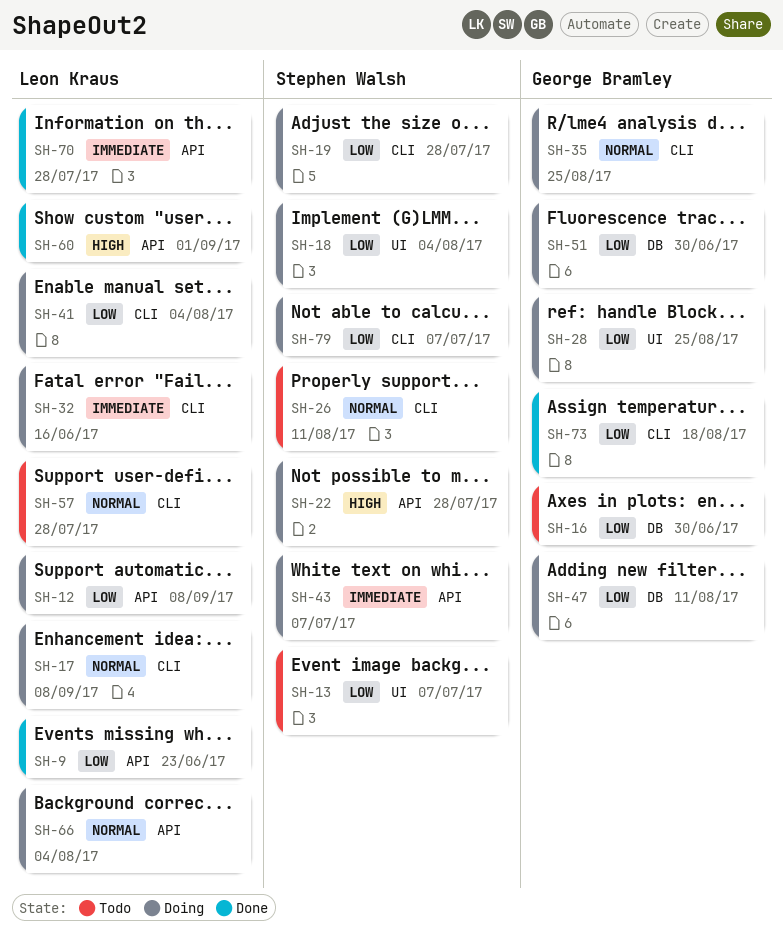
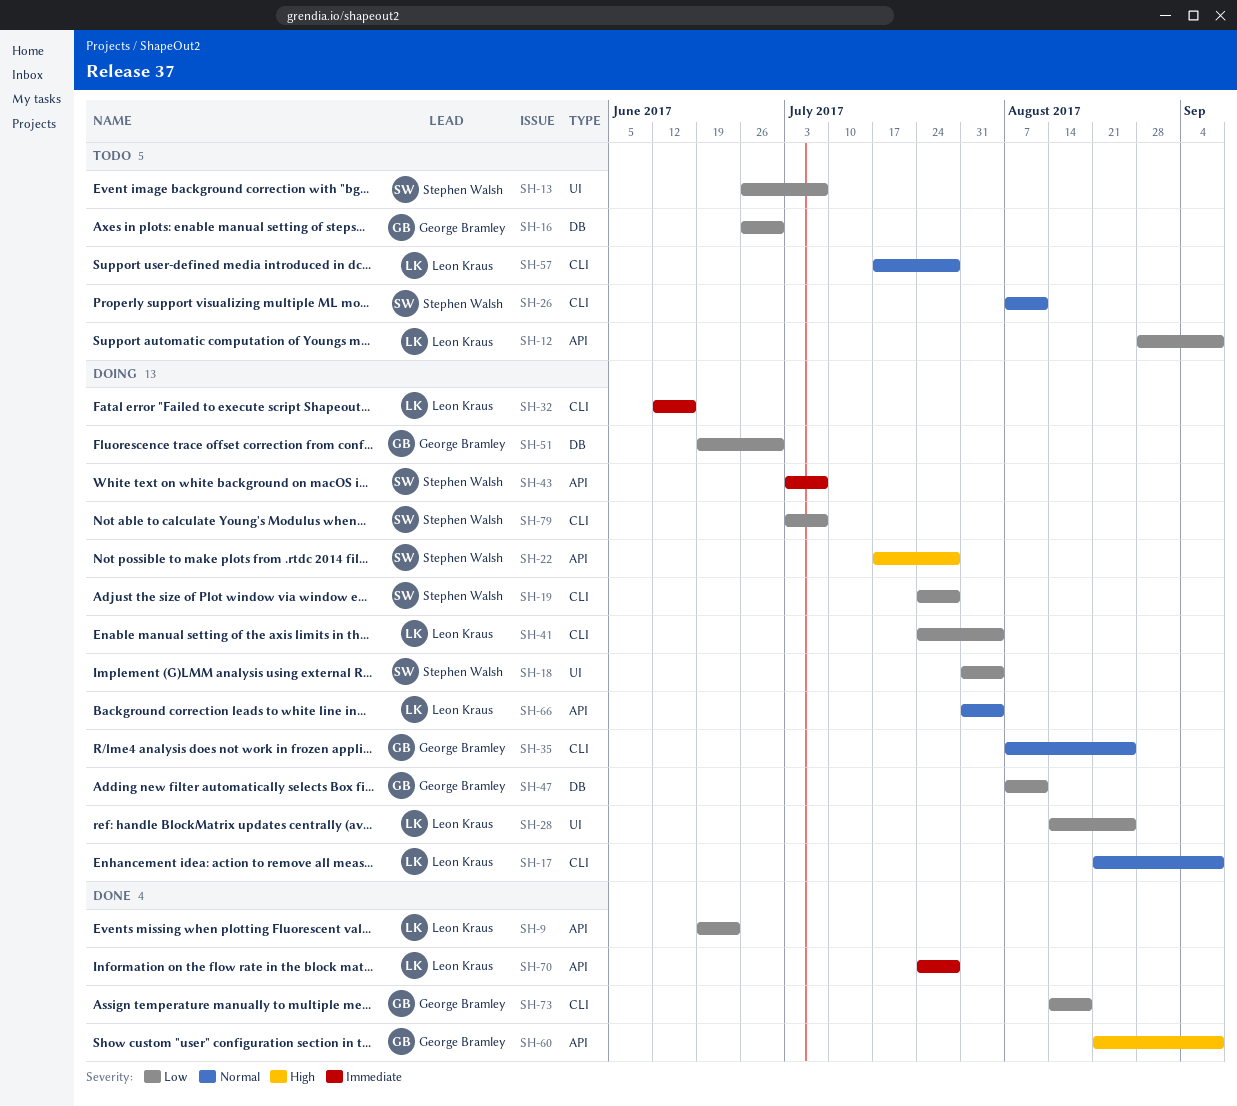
SH-12, status: Doing -> Todo
SH-28, owner: George Bramley -> Leon Kraus
SH-60, owner: Leon Kraus -> George Bramley
SH-60, due: Sep 1 -> Sep 8

